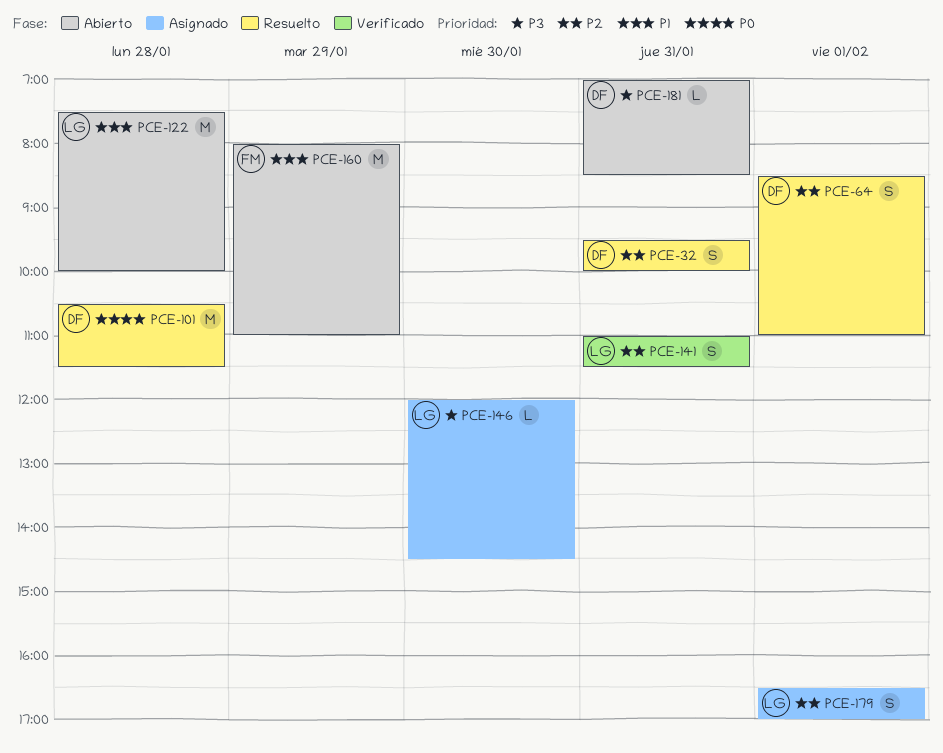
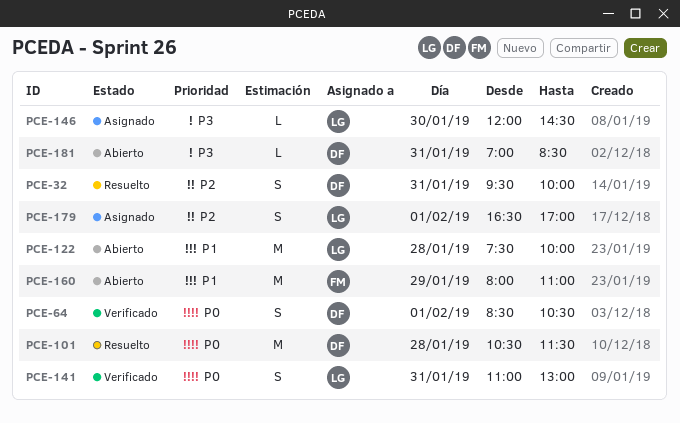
PCE-64, status: Resuelto -> Verificado
PCE-64, priority: P2 -> P0
PCE-64, ends: 11:00 -> 10:30
PCE-141, priority: P2 -> P0
PCE-141, ends: 11:30 -> 13:00

